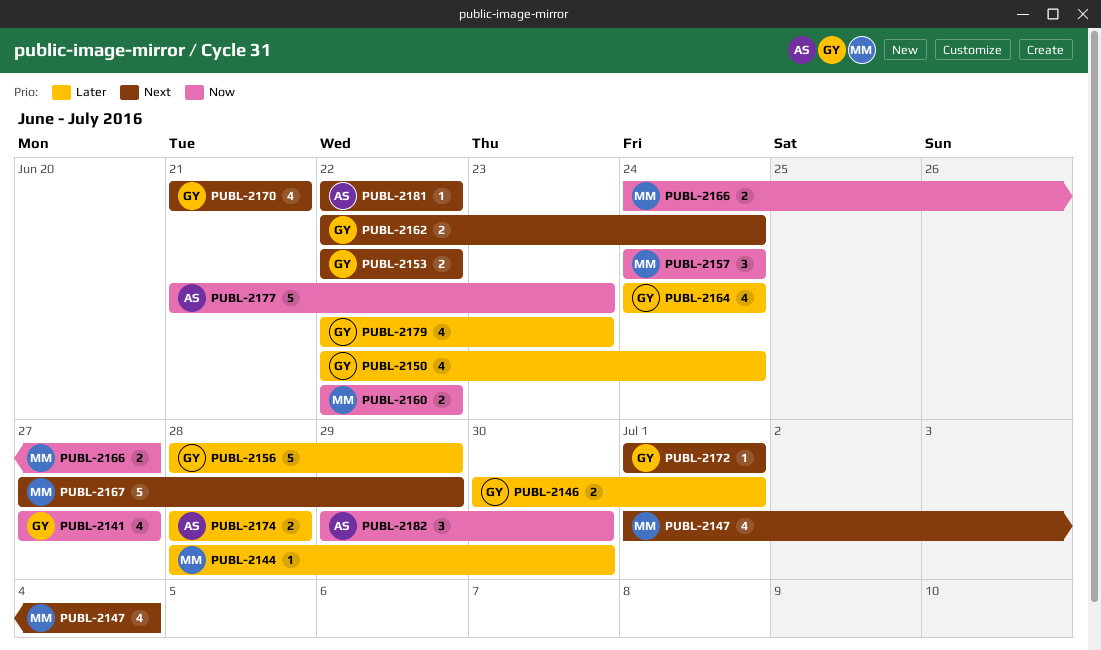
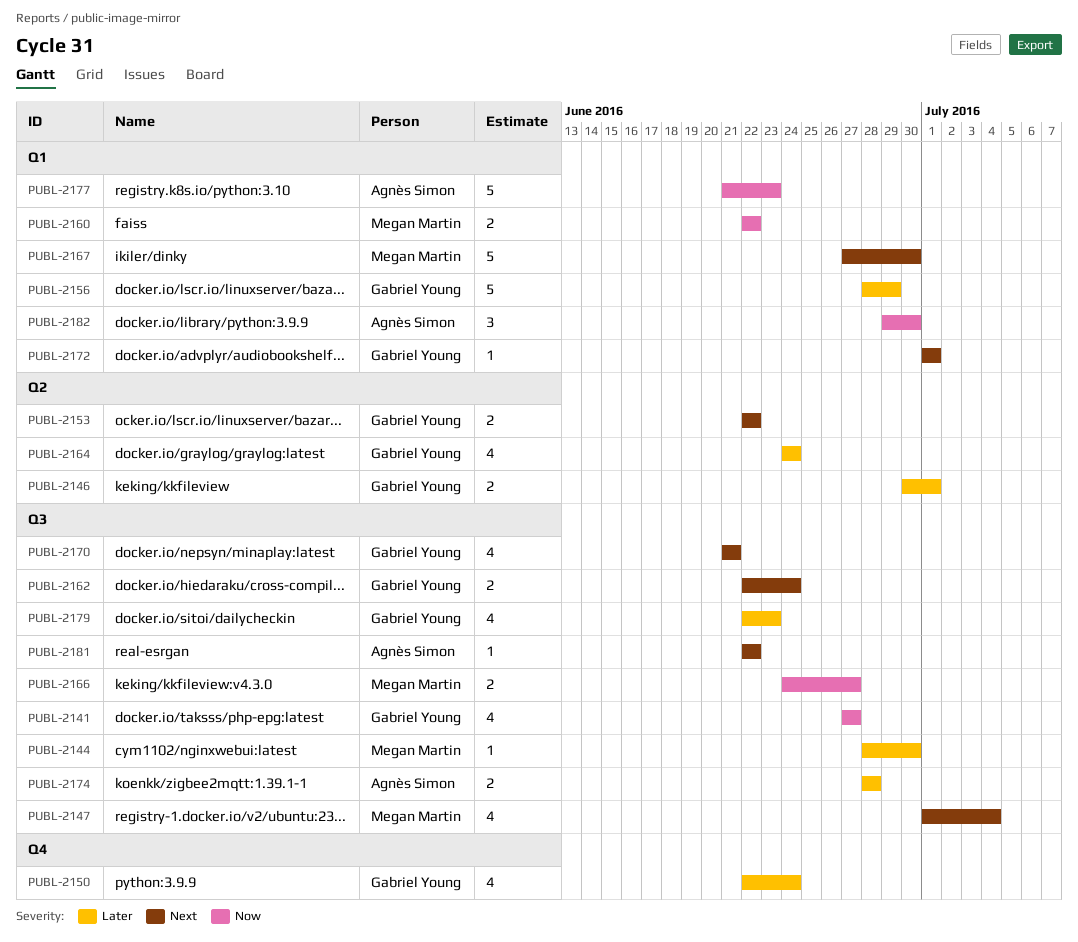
PUBL-2157: present -> none
PUBL-2167, due: Jun 29 -> Jun 30

